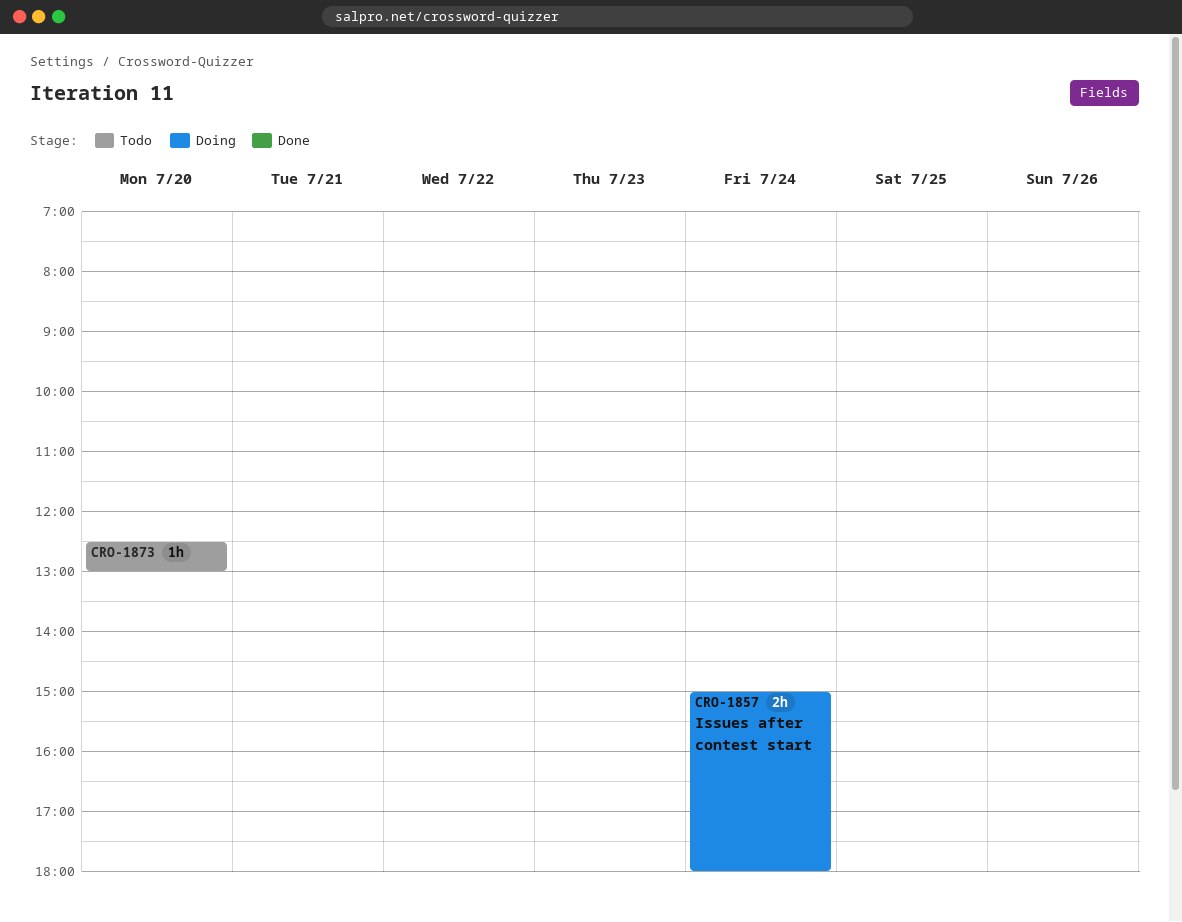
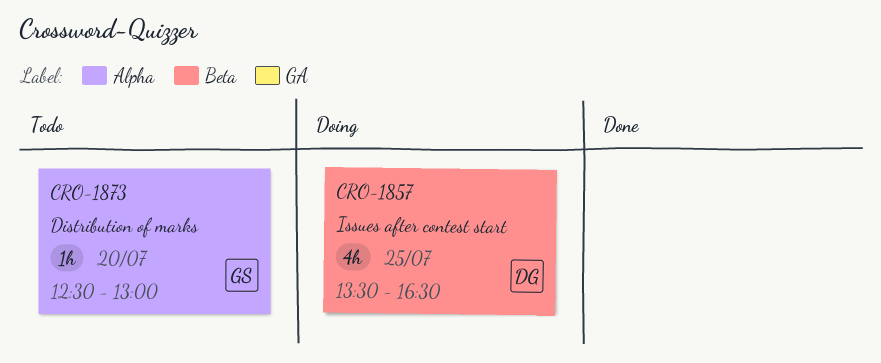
CRO-1857, estimate: 2h -> 4h
CRO-1857, day: Jul 24 -> Jul 25
CRO-1857, begins: 15:00 -> 13:30
CRO-1857, ends: 18:00 -> 16:30

